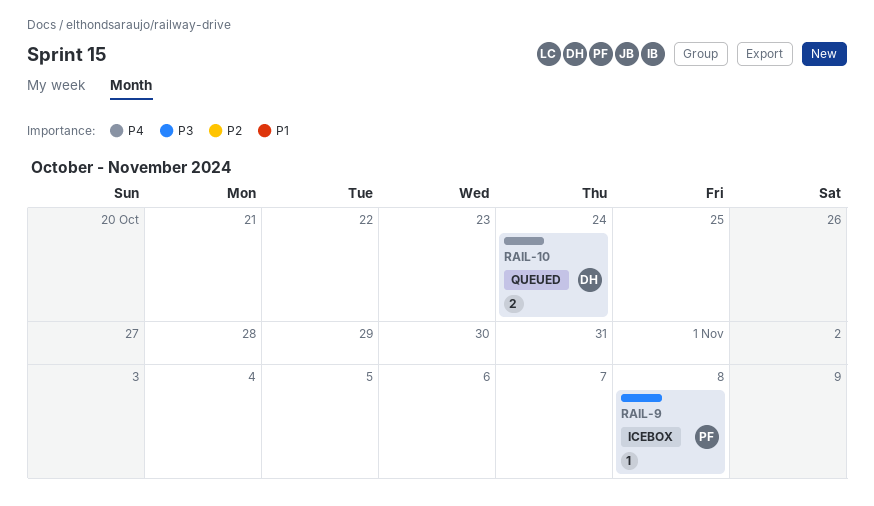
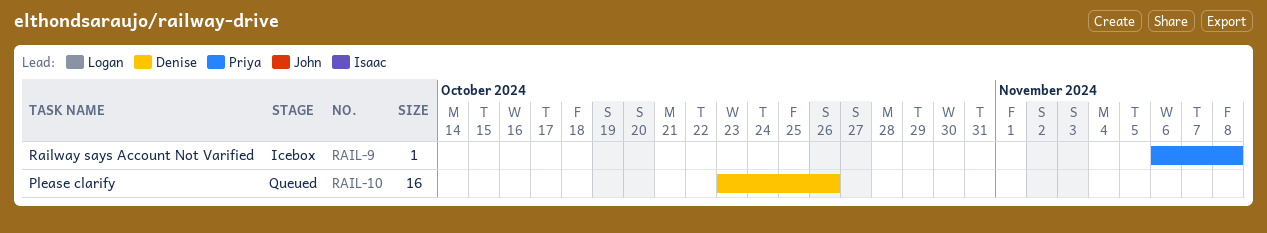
RAIL-10, estimate: 2 -> 16
RAIL-10, due: Oct 24 -> Oct 26

